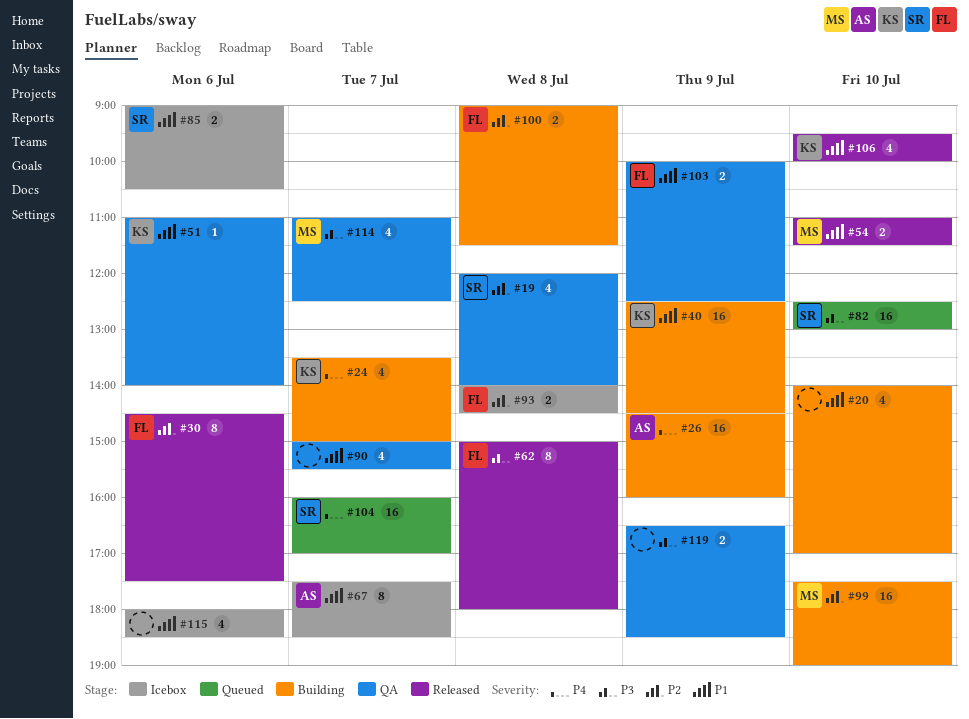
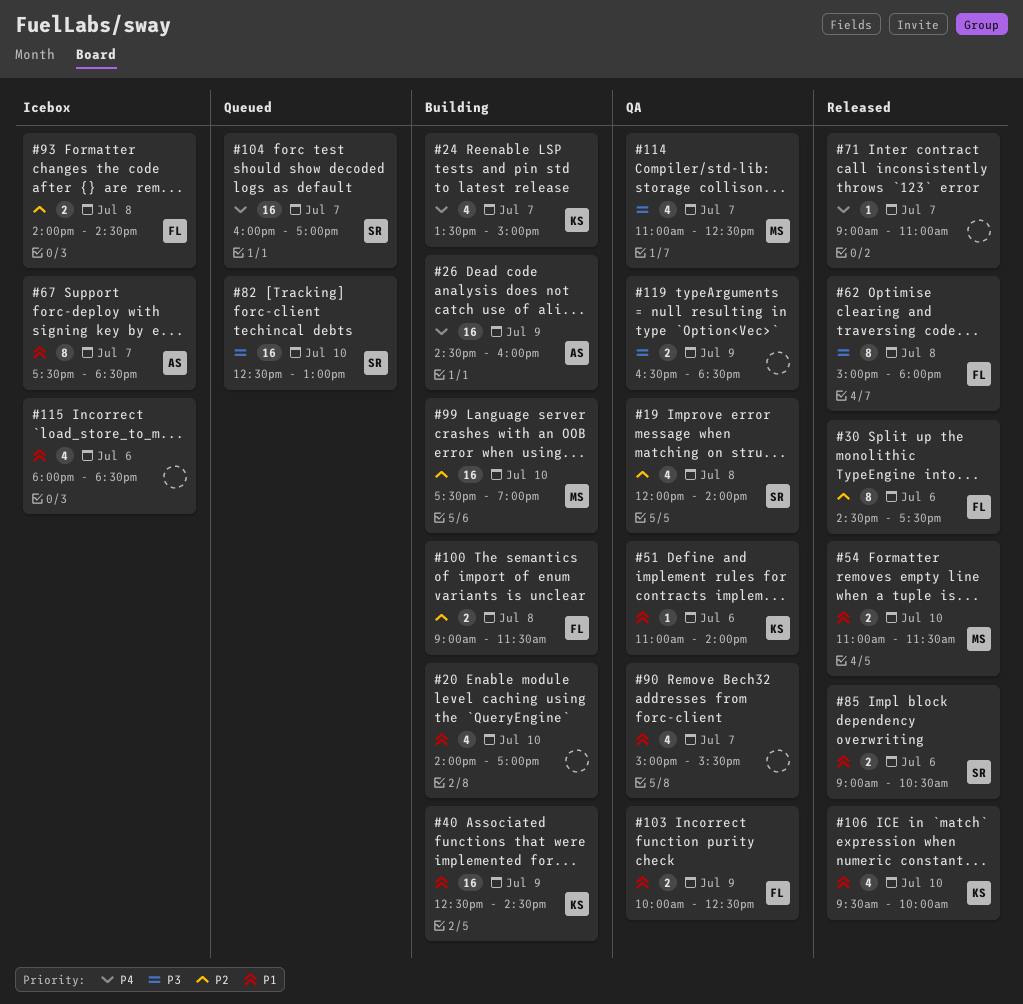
#71: none -> present
#85, status: Icebox -> Released

